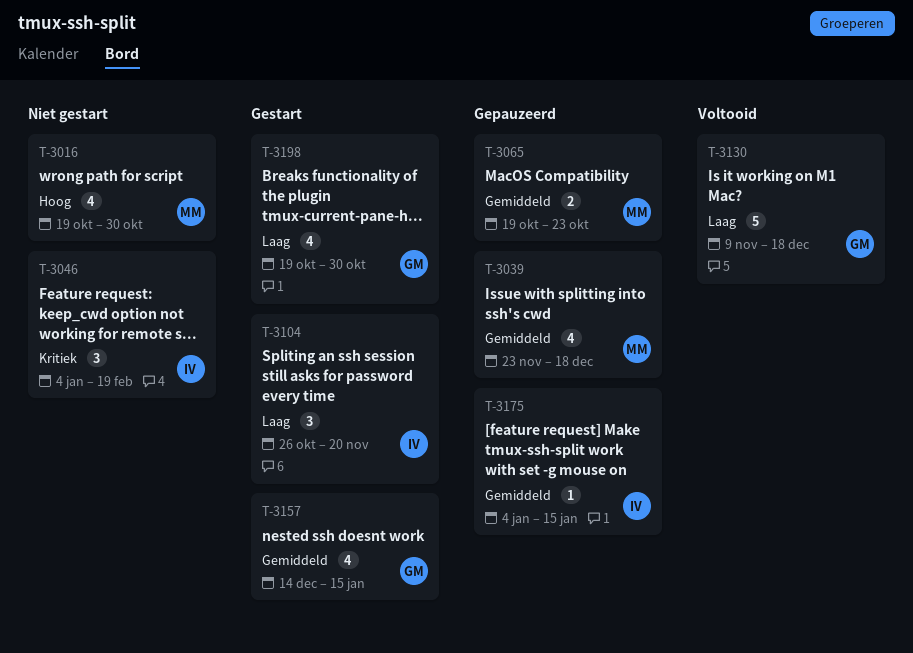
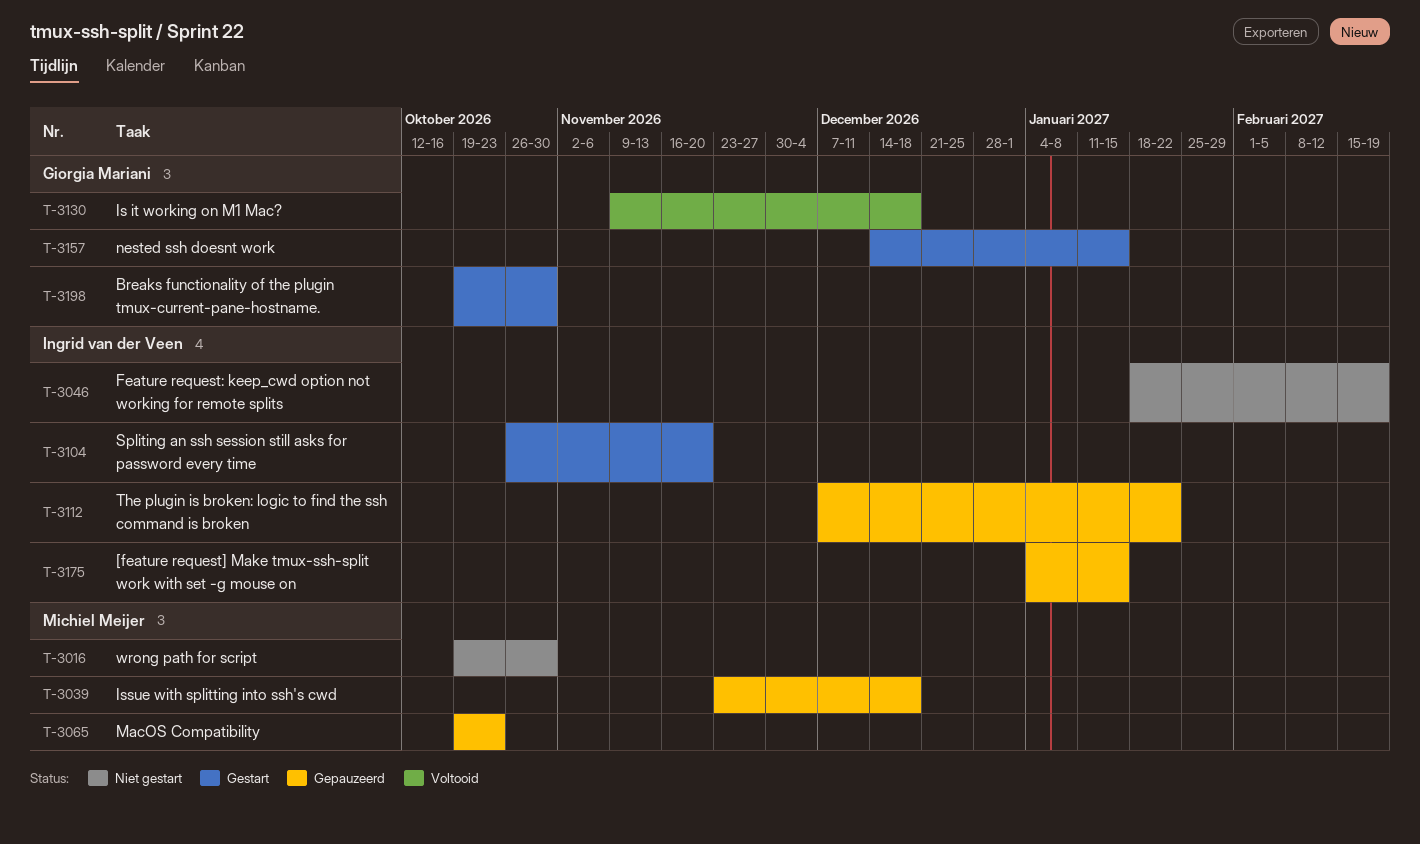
T-3046, start: Jan 4 -> Jan 18
T-3112: none -> present

